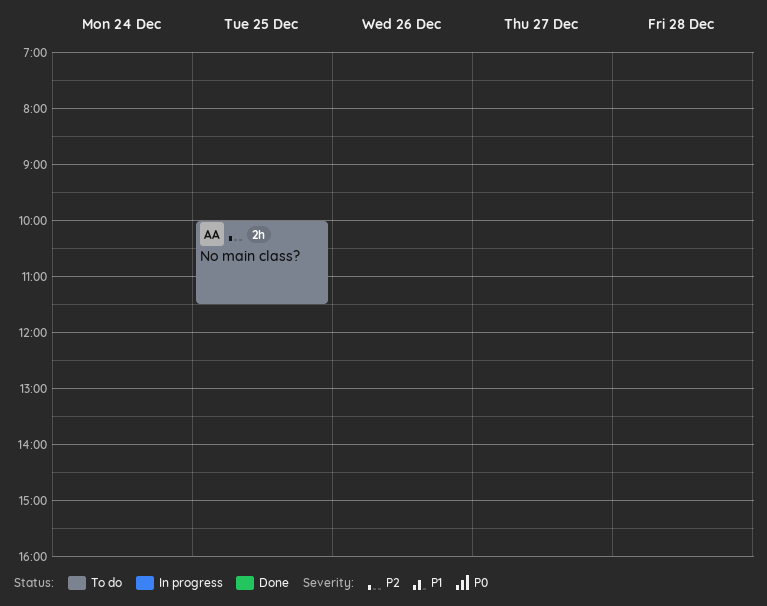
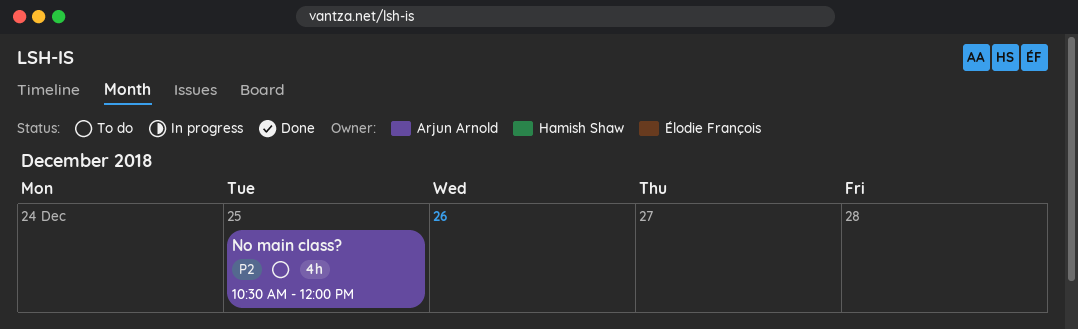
No main class?, estimate: 2h -> 4h
No main class?, begins: 10:00 -> 10:30
No main class?, ends: 11:30 -> 12:00

